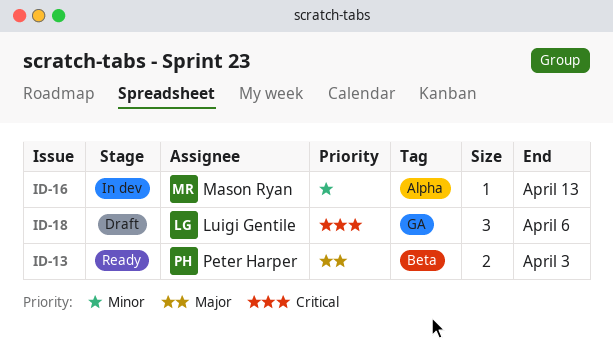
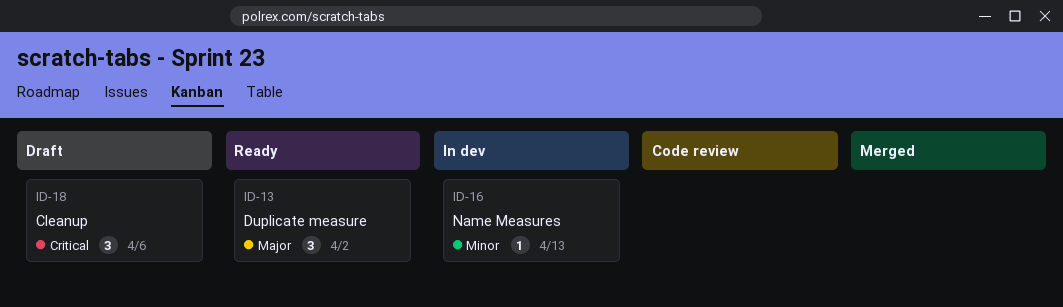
ID-13, estimate: 2 -> 3
ID-13, due: Apr 3 -> Apr 2

